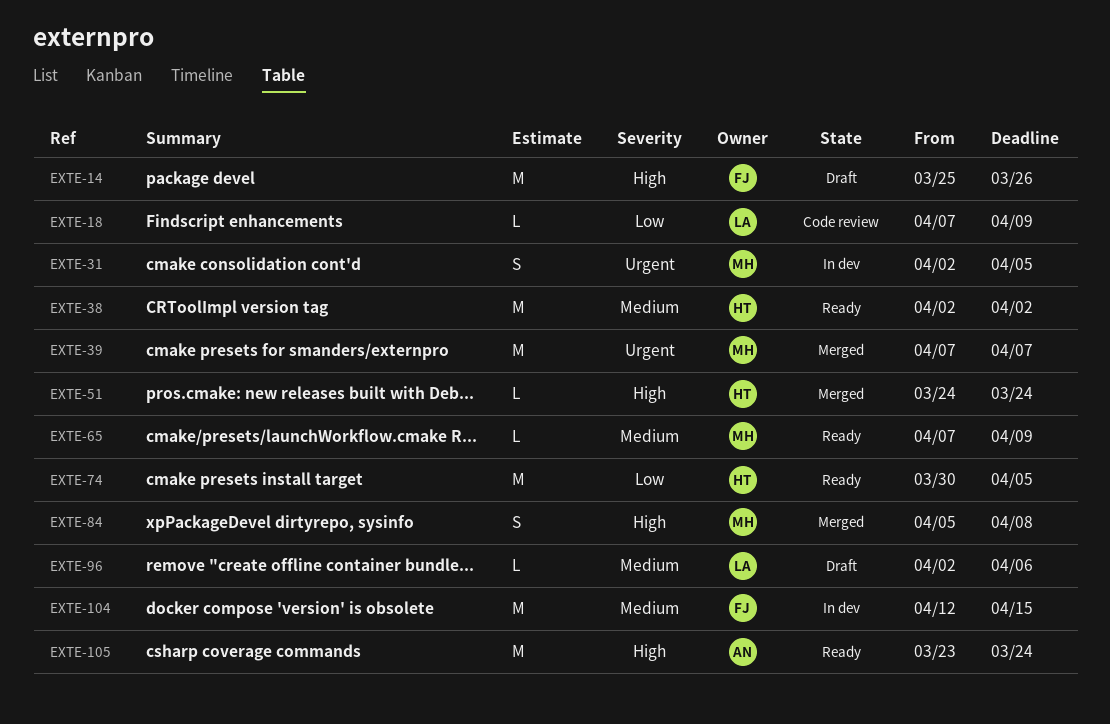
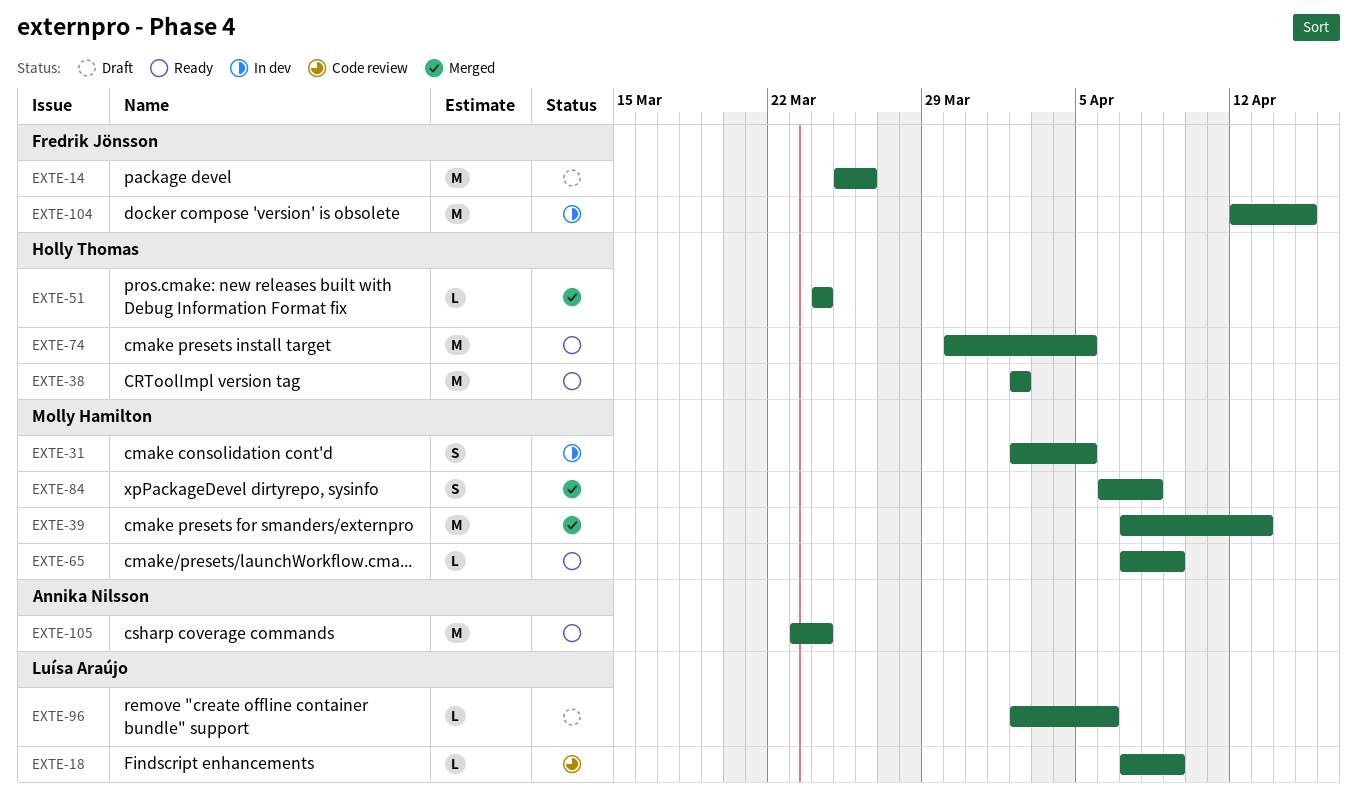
EXTE-39, due: Apr 7 -> Apr 13
EXTE-84, start: Apr 5 -> Apr 6

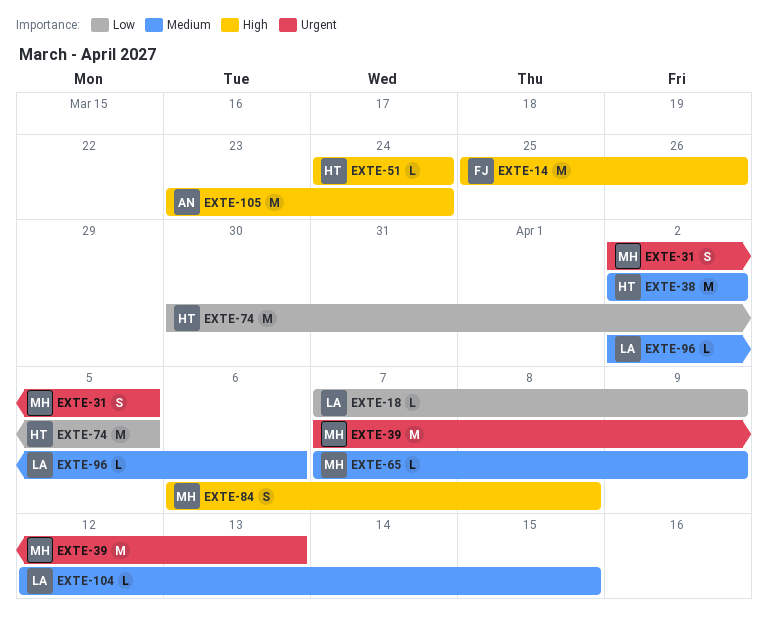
EXTE-104, owner: Fredrik Jönsson -> Luísa Araújo
EXTE-104, estimate: M -> L

